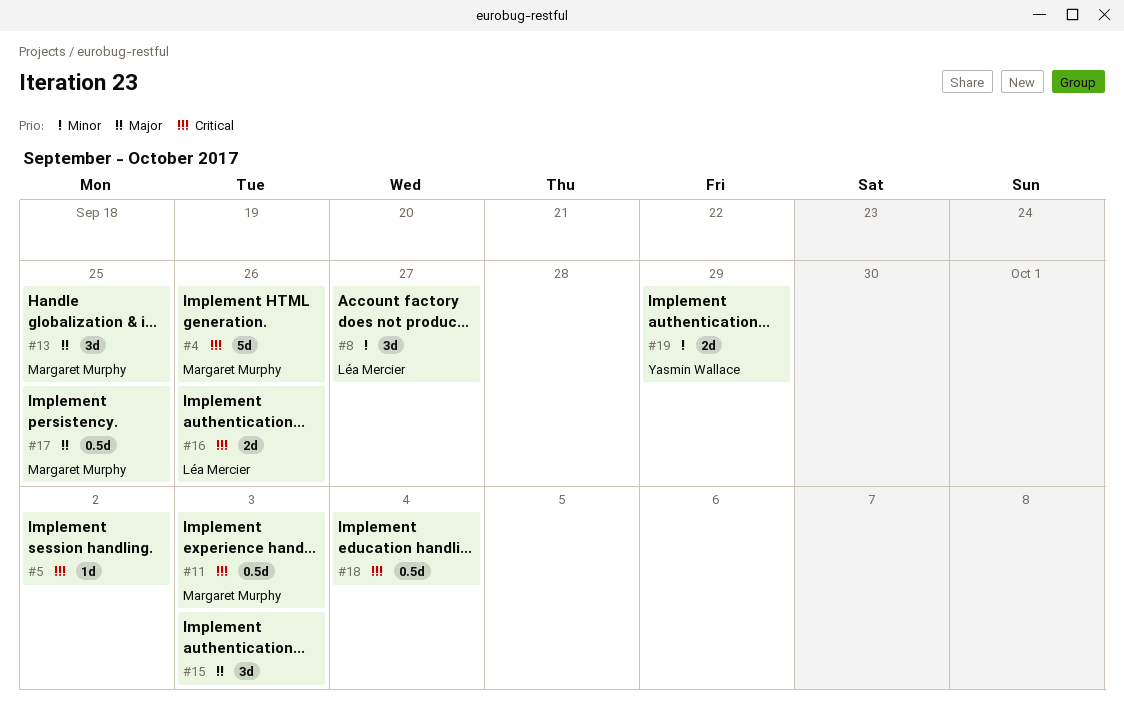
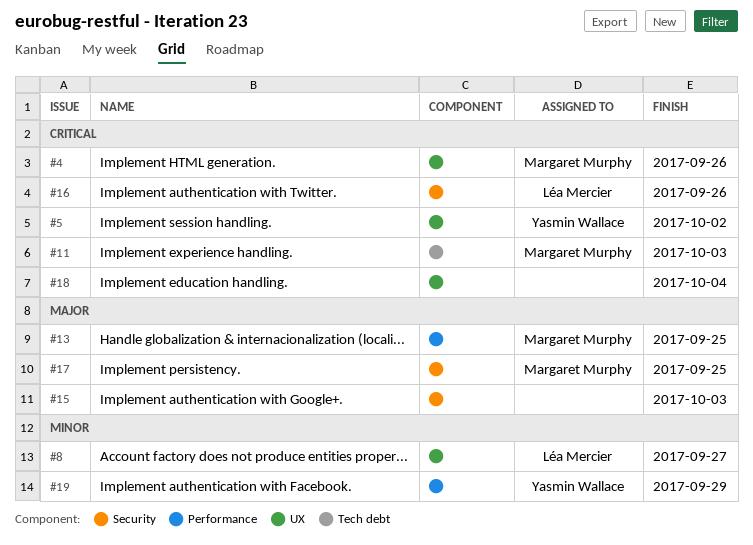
#5, owner: none -> Yasmin Wallace

